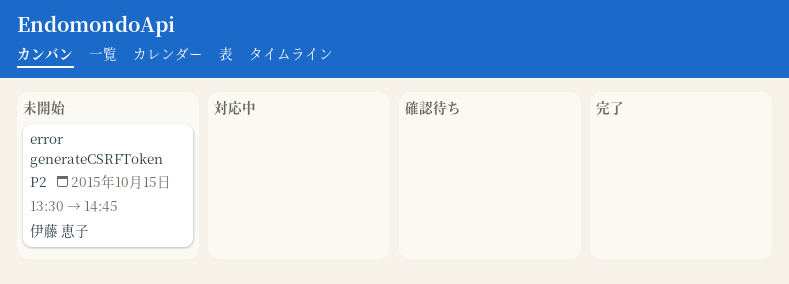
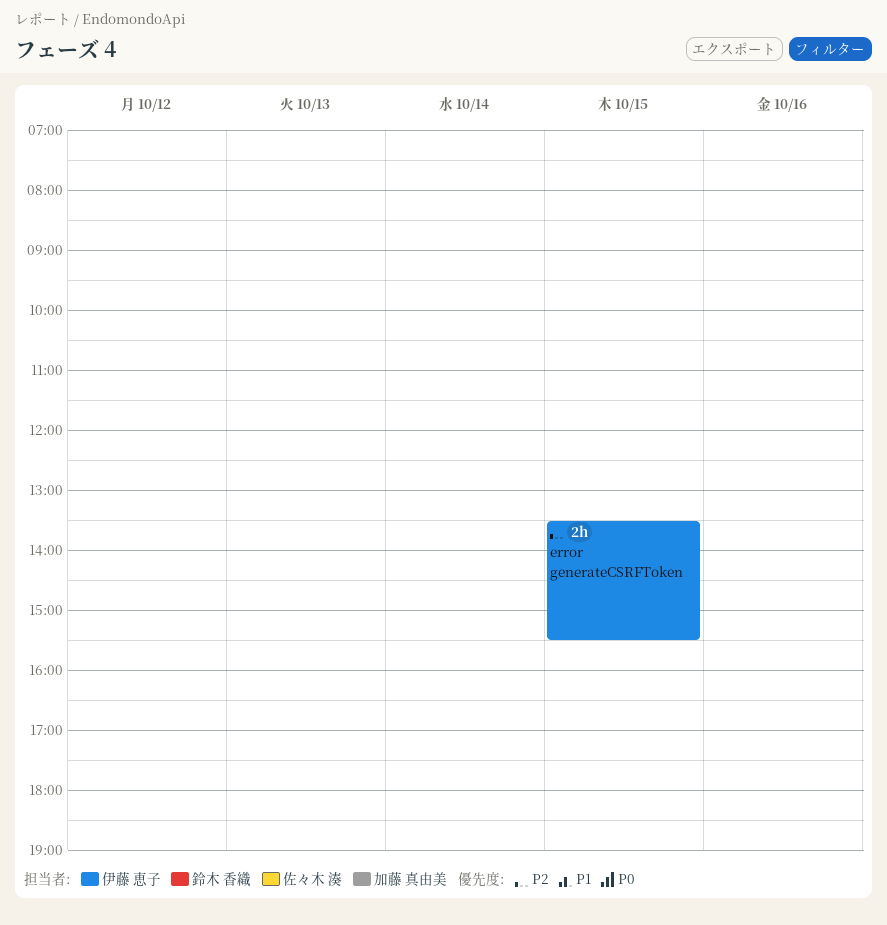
error generateCSRFToken, ends: 14:45 -> 15:30

